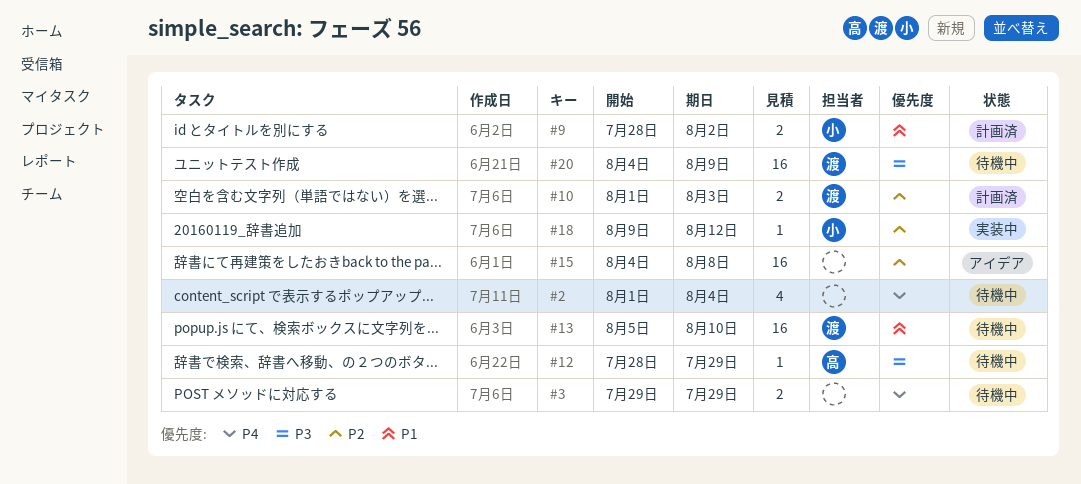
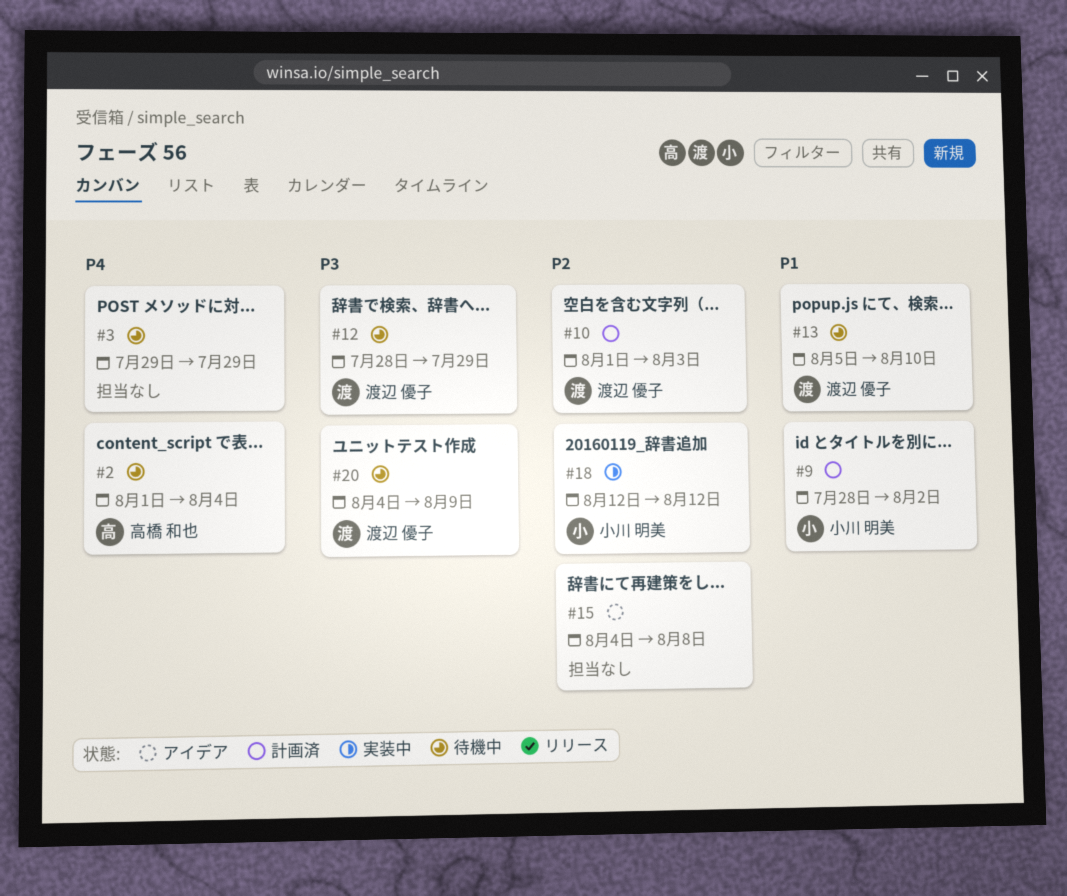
#2, owner: none -> 高橋 和也
#12, owner: 高橋 和也 -> 渡辺 優子
#18, start: Aug 9 -> Aug 12

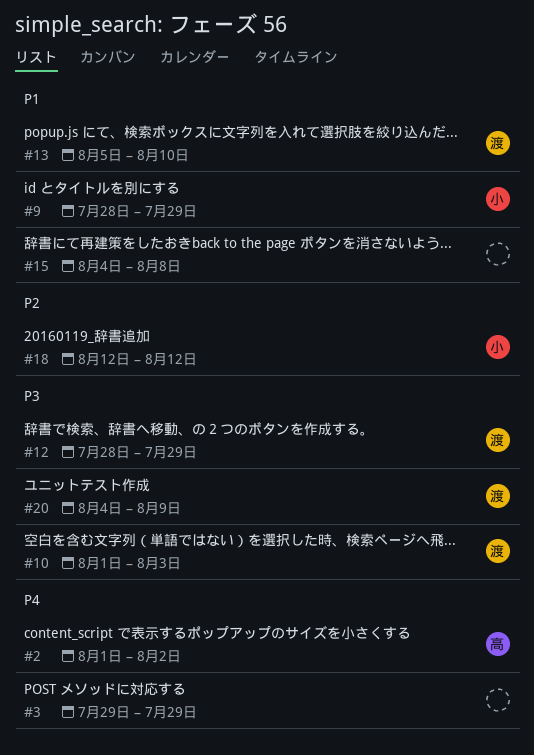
#2, due: Aug 4 -> Aug 2
#9, due: Aug 2 -> Jul 29
#10, priority: P2 -> P3
#15, priority: P2 -> P1

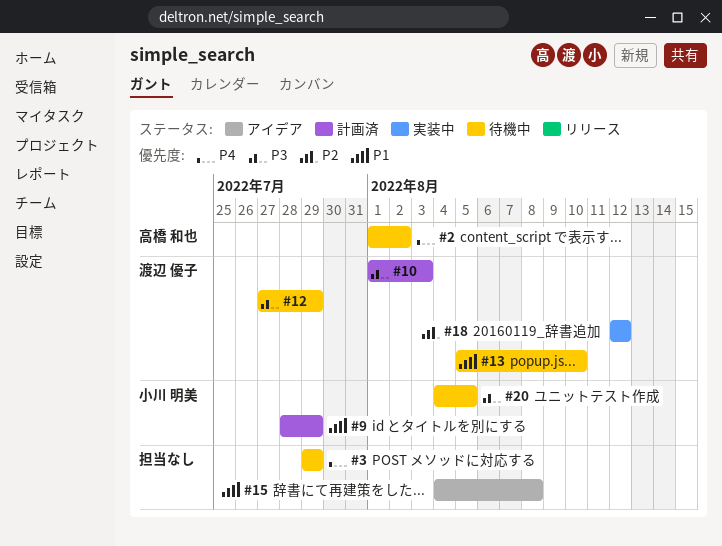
#12, start: Jul 28 -> Jul 27
#18, owner: 小川 明美 -> 渡辺 優子
#20, owner: 渡辺 優子 -> 小川 明美
#20, due: Aug 9 -> Aug 5

